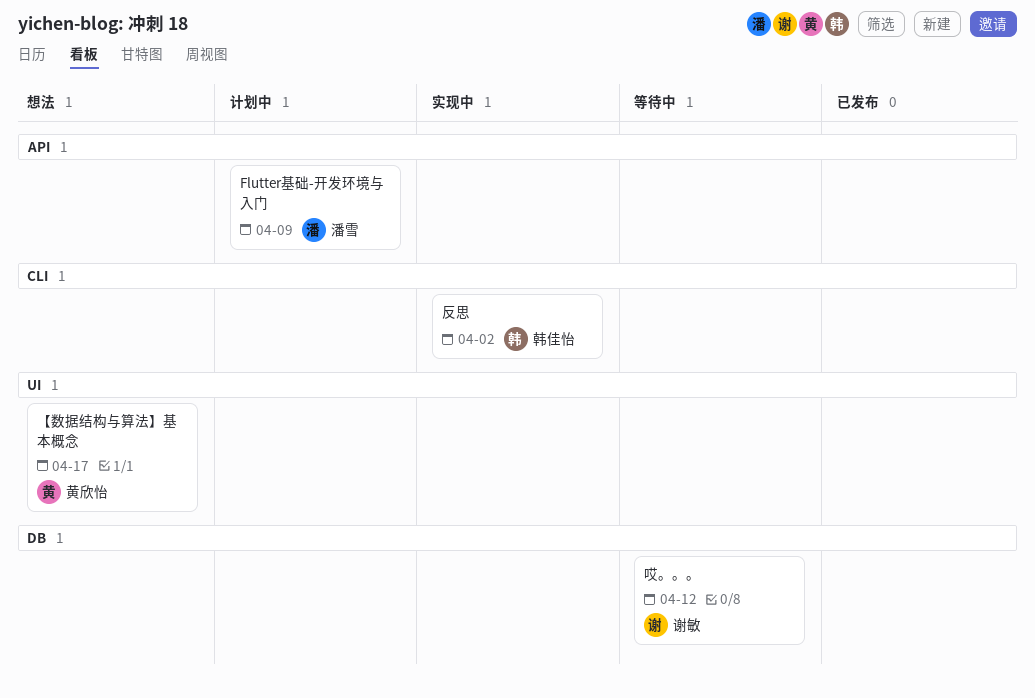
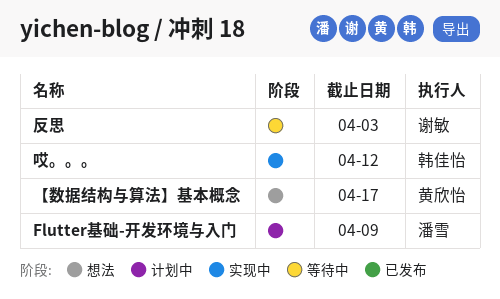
反思, status: 实现中 -> 等待中
反思, owner: 韩佳怡 -> 谢敏
反思, due: Apr 2 -> Apr 3
哎。。。, status: 等待中 -> 实现中
哎。。。, owner: 谢敏 -> 韩佳怡

